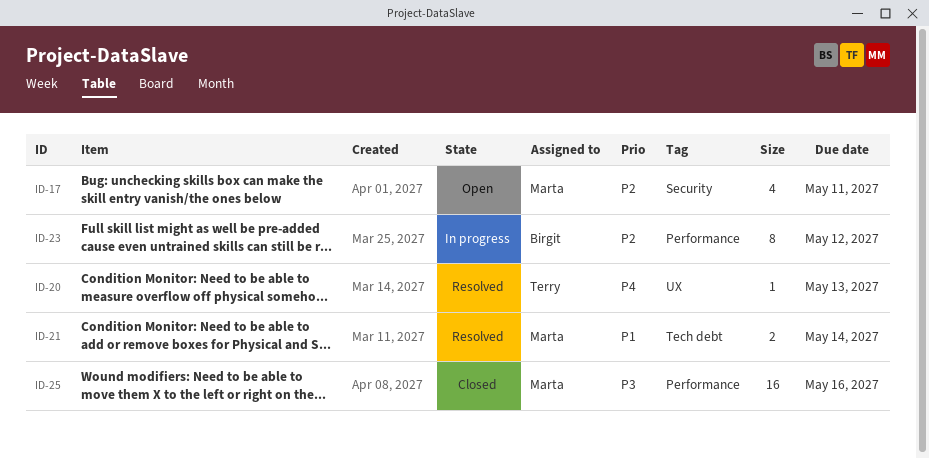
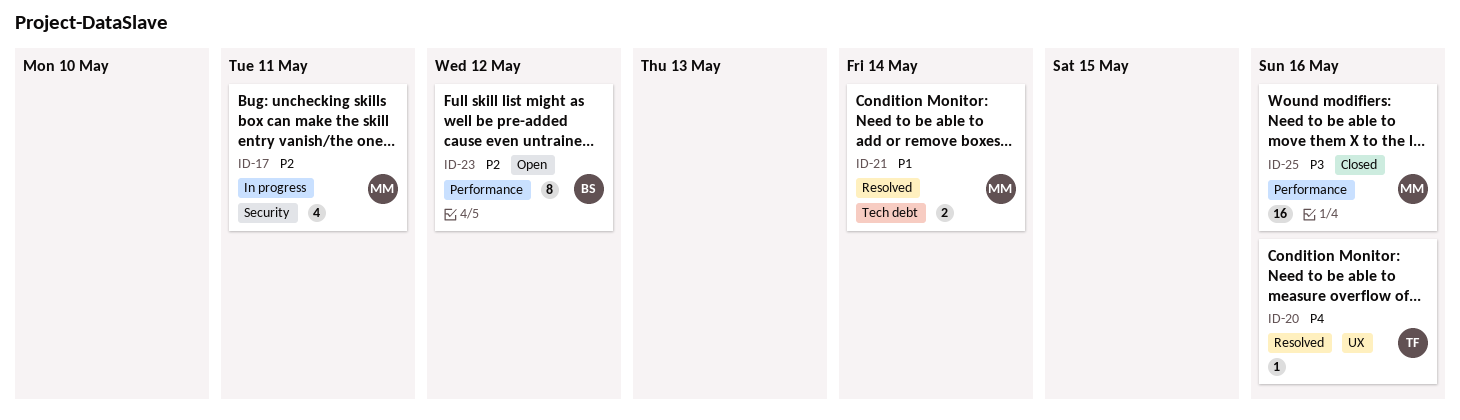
ID-17, status: Open -> In progress
ID-20, due: May 13 -> May 16
ID-23, status: In progress -> Open

